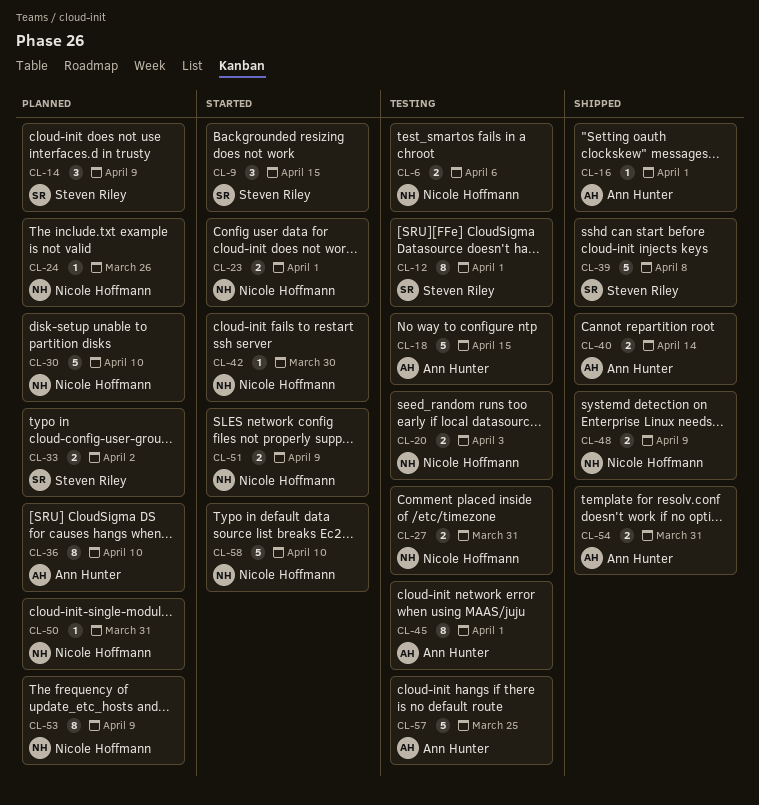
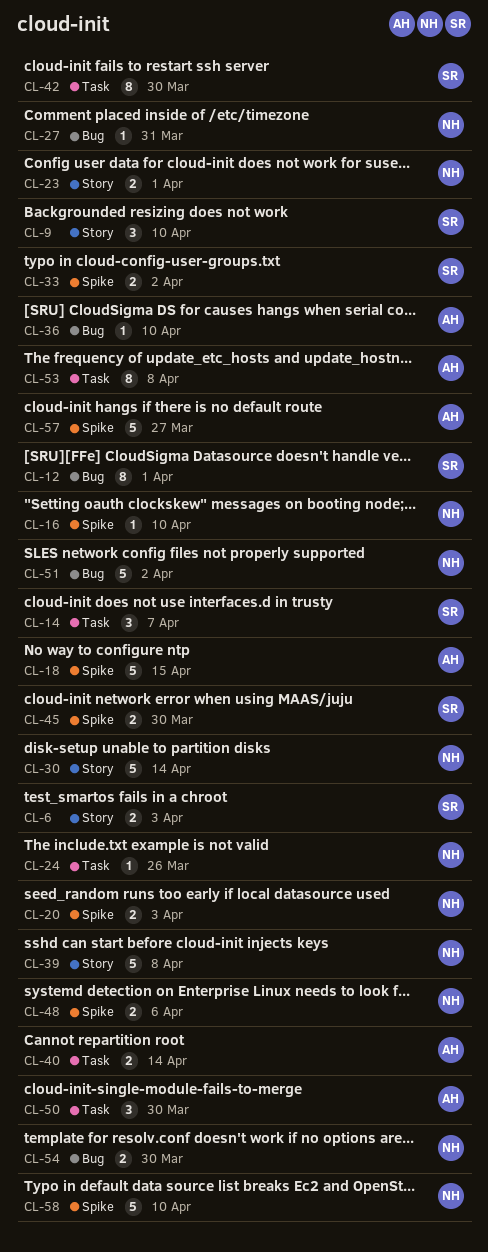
CL-6, owner: Nicole Hoffmann -> Steven Riley
CL-6, due: Apr 6 -> Apr 3
CL-9, due: Apr 15 -> Apr 10
CL-14, due: Apr 9 -> Apr 7
CL-16, owner: Ann Hunter -> Nicole Hoffmann
CL-16, due: Apr 1 -> Apr 10
CL-27, estimate: 2 -> 1
CL-30, due: Apr 10 -> Apr 14
CL-36, estimate: 8 -> 1
CL-39, owner: Steven Riley -> Nicole Hoffmann
CL-42, owner: Nicole Hoffmann -> Steven Riley
CL-42, estimate: 1 -> 8
CL-45, owner: Ann Hunter -> Steven Riley
CL-45, estimate: 8 -> 2
CL-45, due: Apr 1 -> Mar 30
CL-48, due: Apr 9 -> Apr 6
CL-50, owner: Nicole Hoffmann -> Ann Hunter
CL-50, estimate: 1 -> 3
CL-50, due: Mar 31 -> Mar 30
CL-51, estimate: 2 -> 5
CL-51, due: Apr 9 -> Apr 2
CL-53, owner: Nicole Hoffmann -> Ann Hunter
CL-53, due: Apr 9 -> Apr 8
CL-54, owner: Ann Hunter -> Nicole Hoffmann
CL-54, due: Mar 31 -> Mar 30
CL-57, due: Mar 25 -> Mar 27

